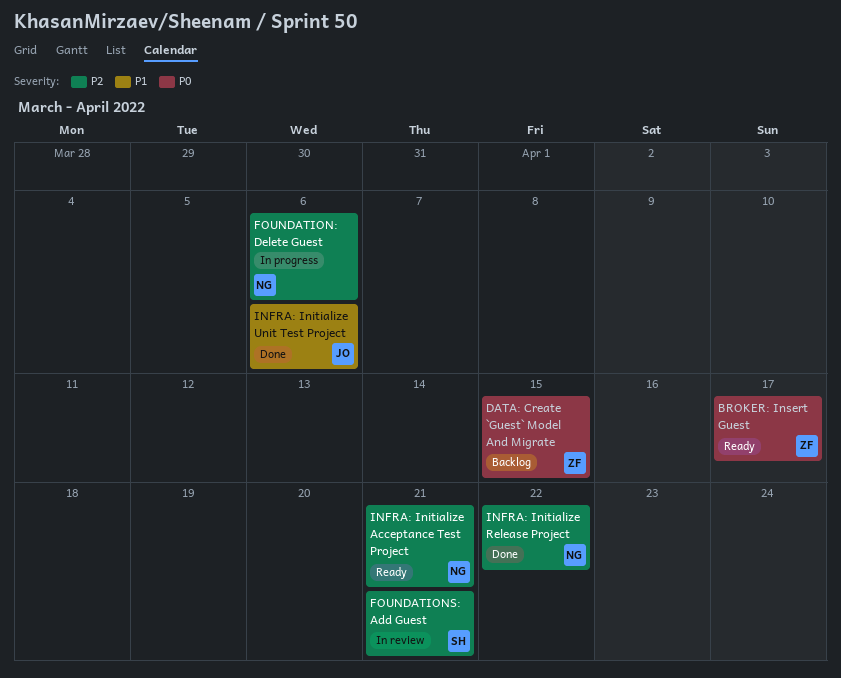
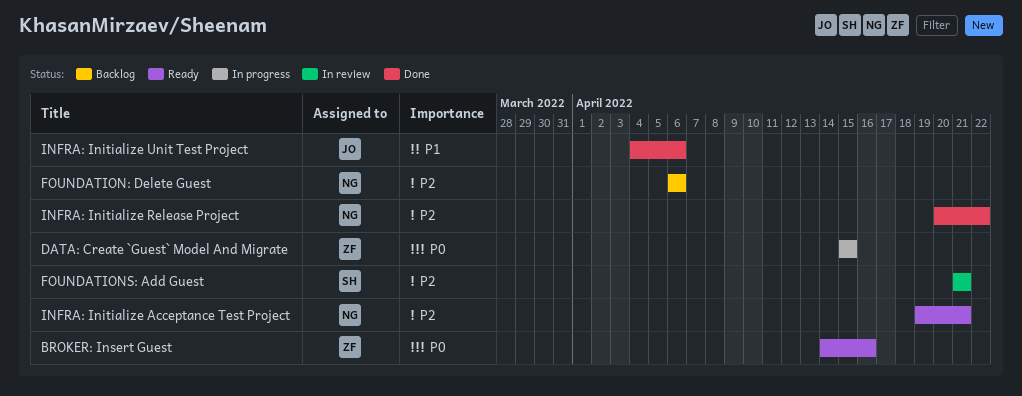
BROKER: Insert Guest, due: Apr 17 -> Apr 16
DATA: Create `Guest` Model And Migrate, status: Backlog -> In progress
FOUNDATION: Delete Guest, status: In progress -> Backlog

